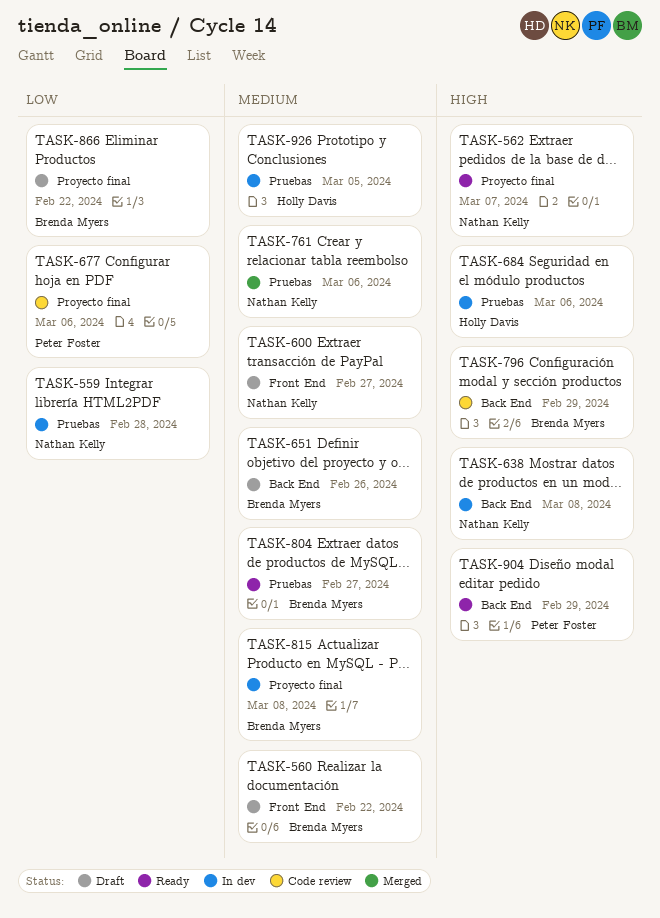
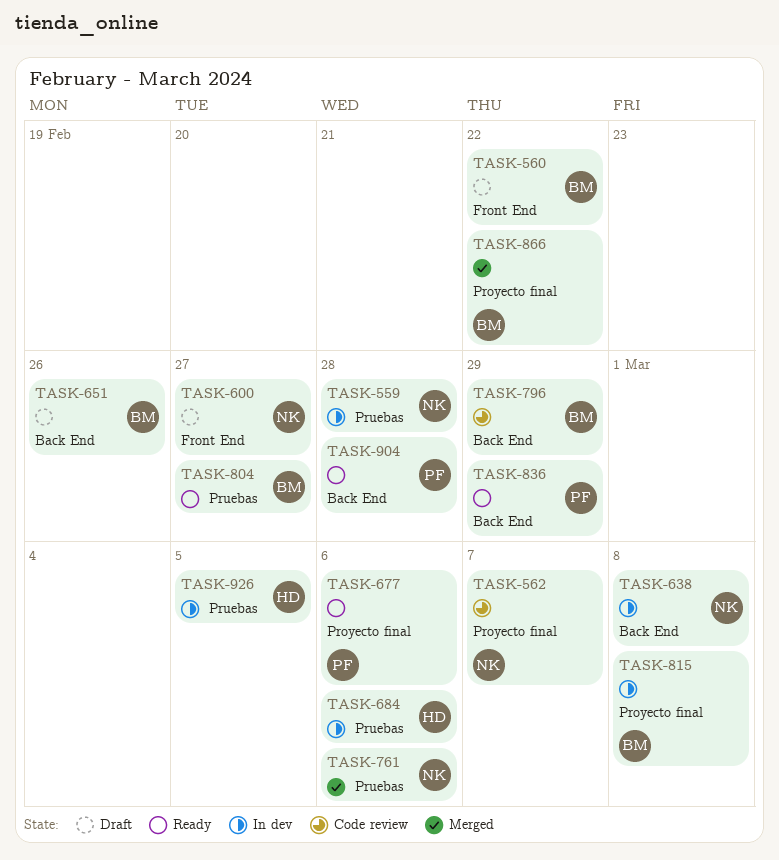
TASK-562, status: Ready -> Code review
TASK-677, status: Code review -> Ready
TASK-836: none -> present
TASK-866, status: Draft -> Merged
TASK-904, due: Feb 29 -> Feb 28

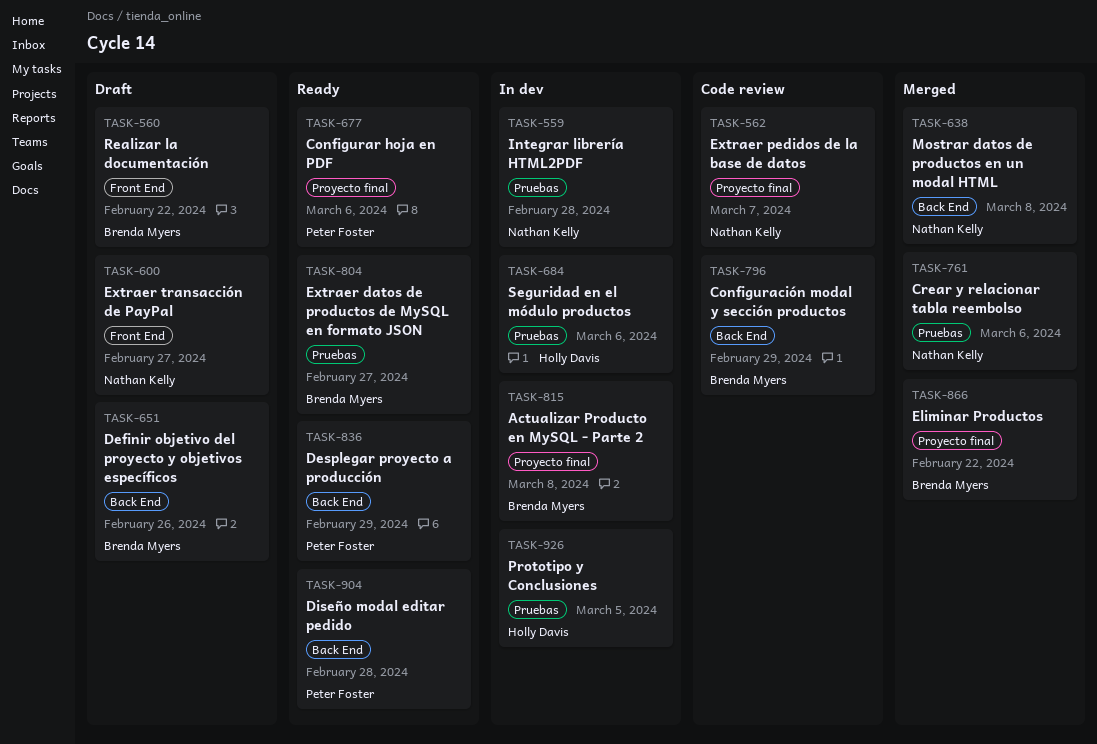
TASK-638, status: In dev -> Merged

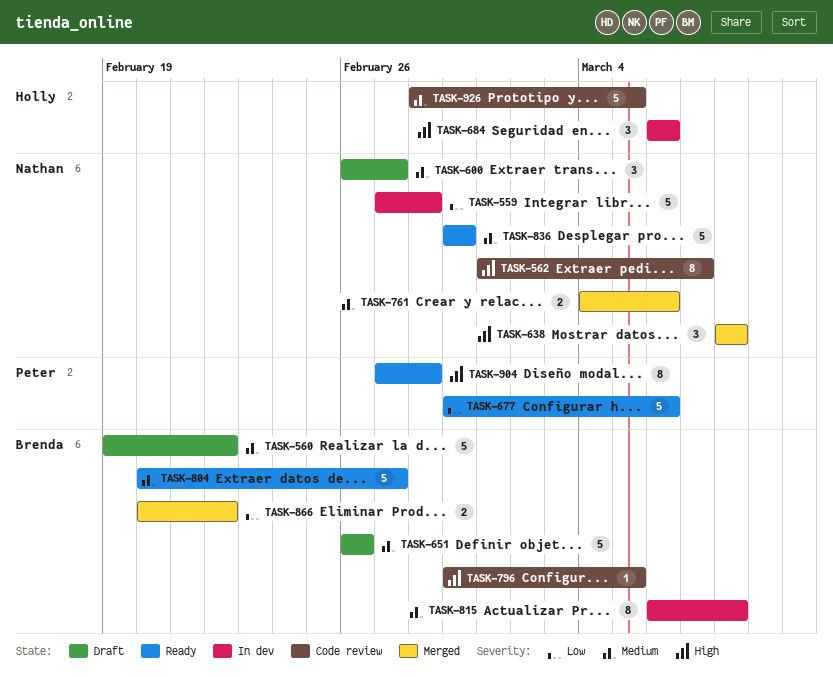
TASK-796, due: Feb 29 -> Mar 5
TASK-836, owner: Peter Foster -> Nathan Kelly
TASK-926, status: In dev -> Code review

